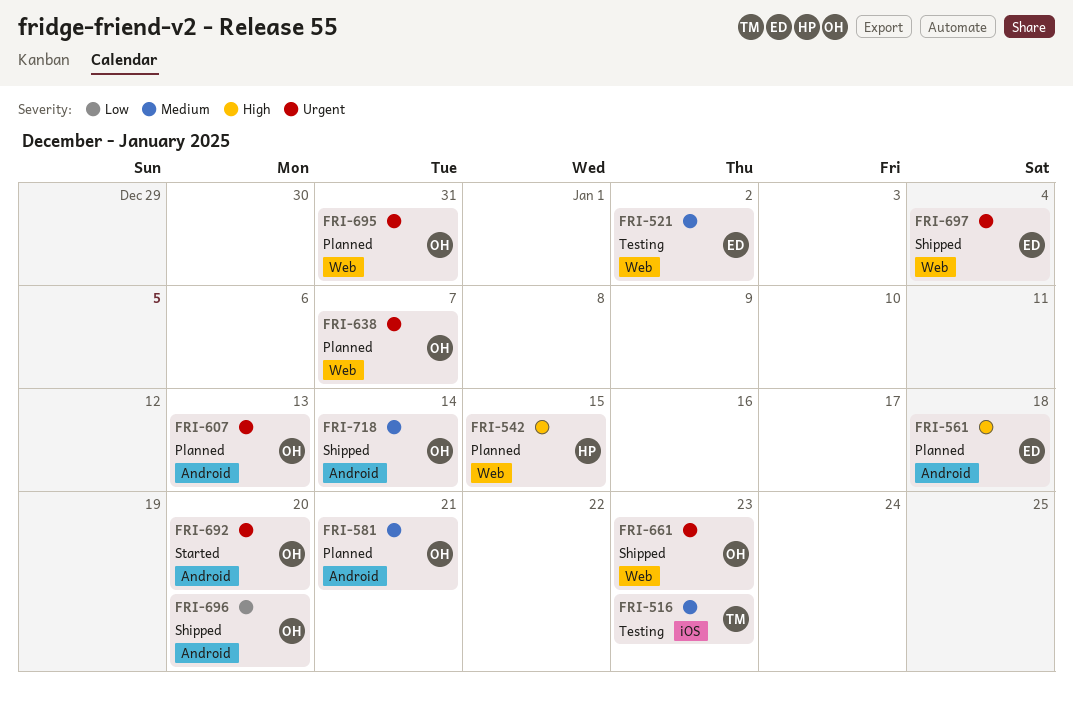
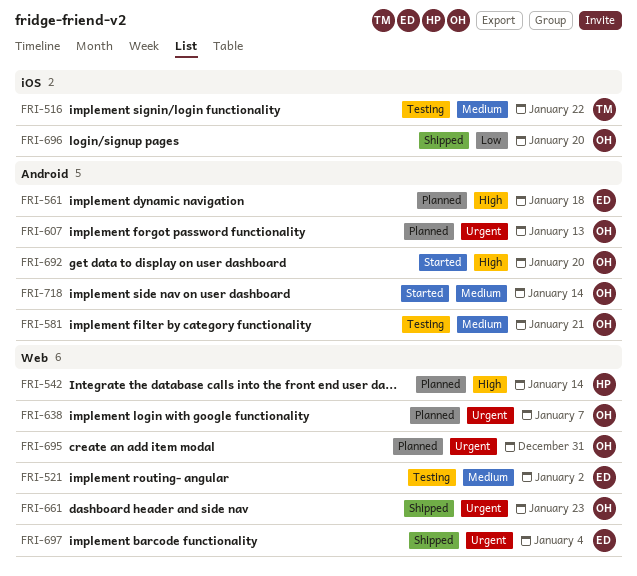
FRI-516, due: Jan 23 -> Jan 22
FRI-542, due: Jan 15 -> Jan 14
FRI-581, status: Planned -> Testing
FRI-692, priority: Urgent -> High
FRI-696, label: Android -> iOS
FRI-718, status: Shipped -> Started

